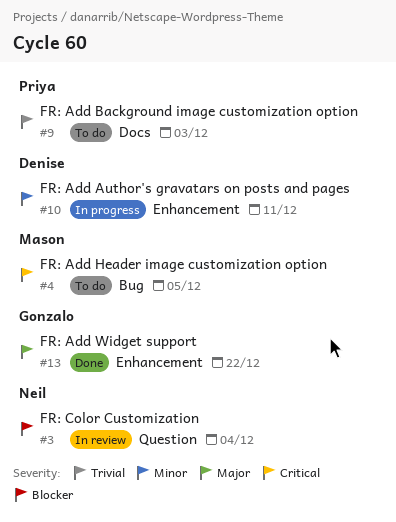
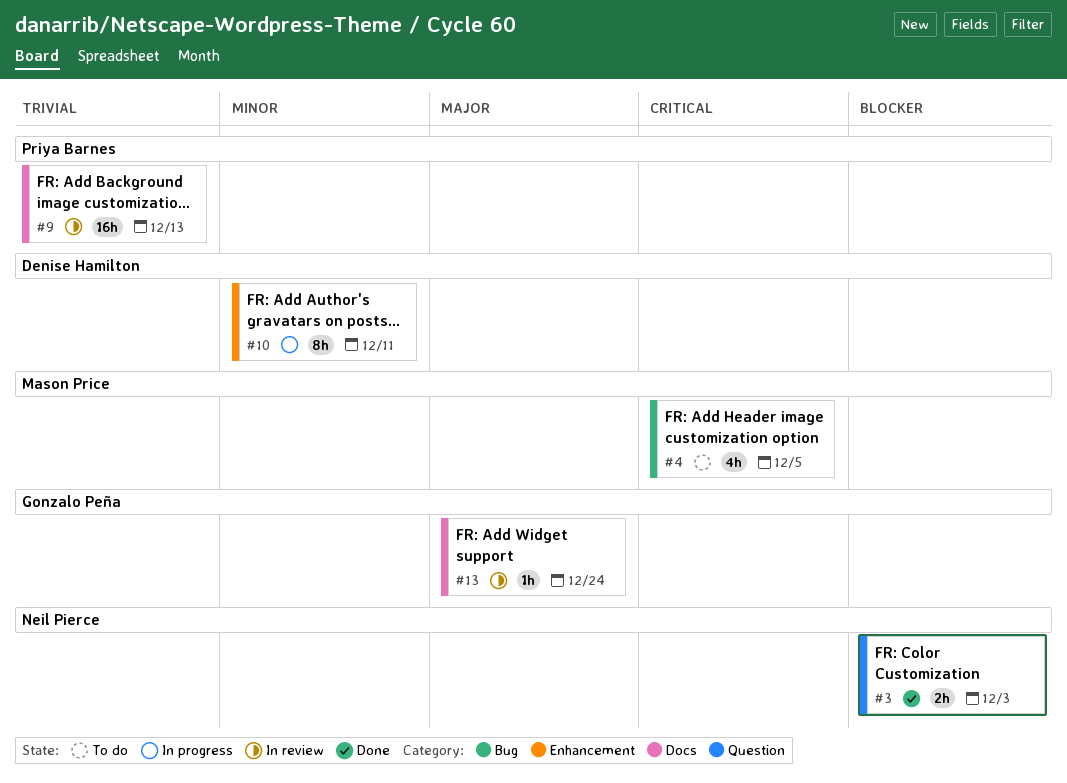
#3, status: In review -> Done
#3, due: Dec 4 -> Dec 3
#9, status: To do -> In review
#9, due: Dec 3 -> Dec 13
#13, status: Done -> In review
#13, label: Enhancement -> Docs
#13, due: Dec 22 -> Dec 24

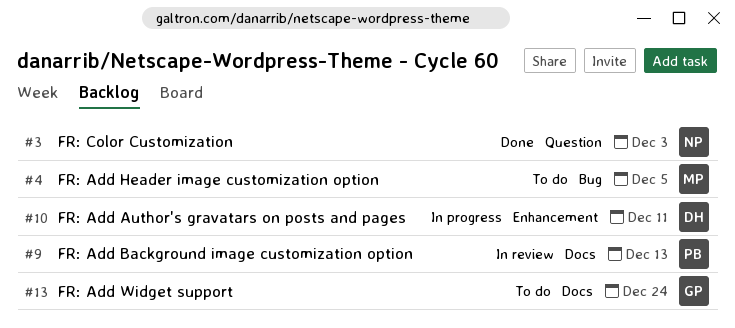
#13, status: In review -> To do

